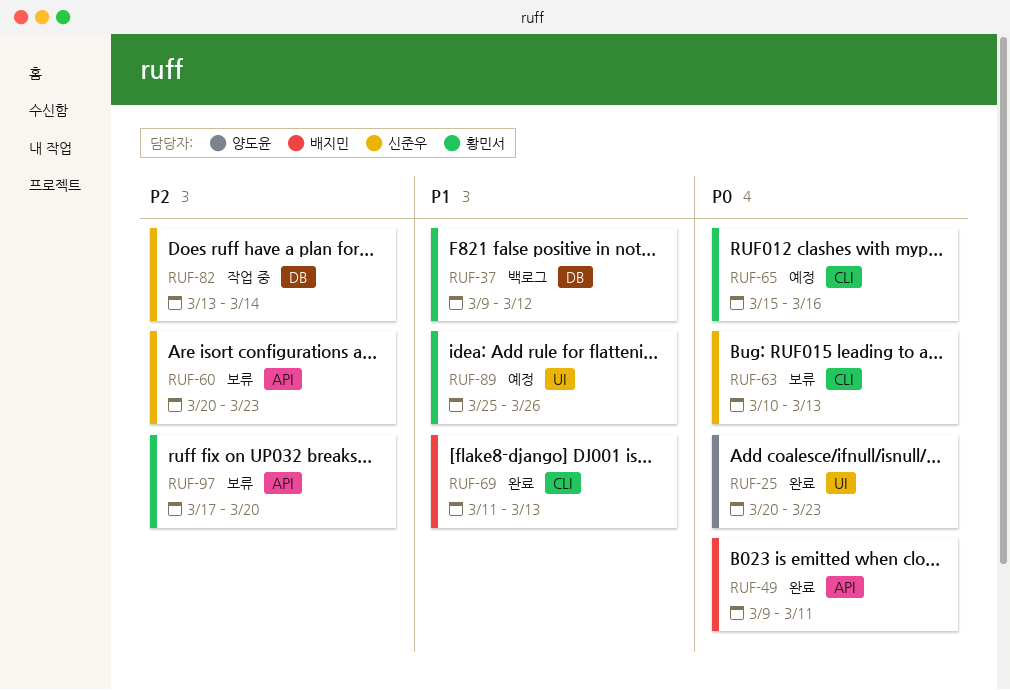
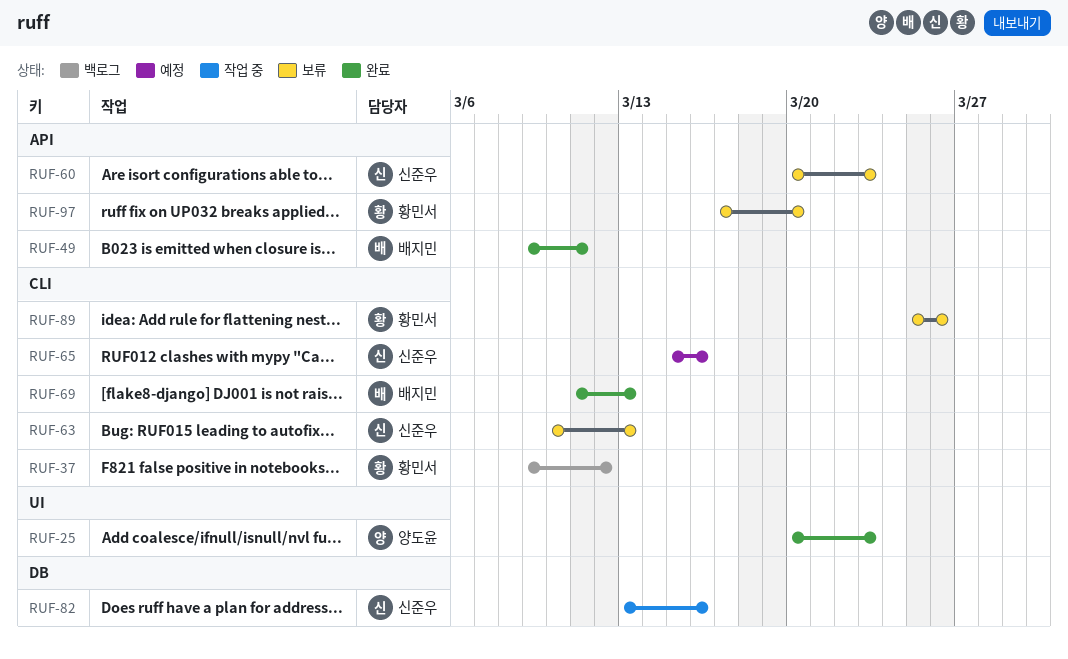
RUF-37, label: DB -> CLI
RUF-65, owner: 황민서 -> 신준우
RUF-82, due: Mar 14 -> Mar 16
RUF-89, status: 예정 -> 보류
RUF-89, label: UI -> CLI

